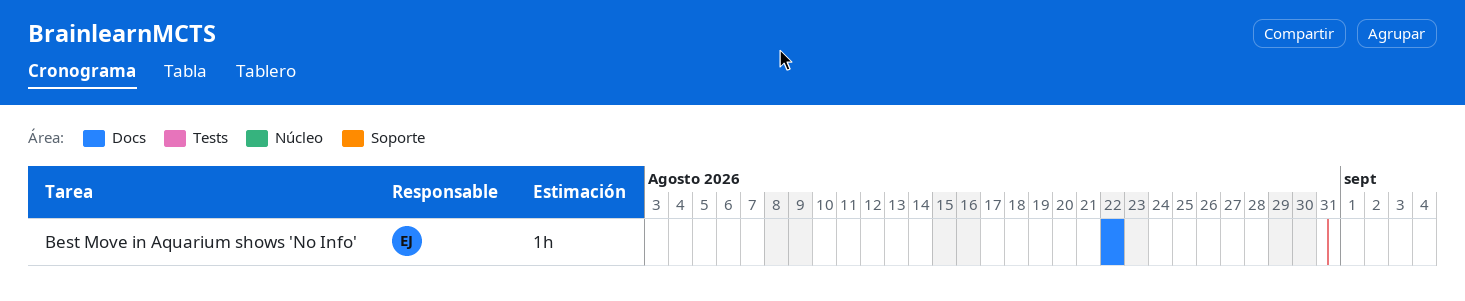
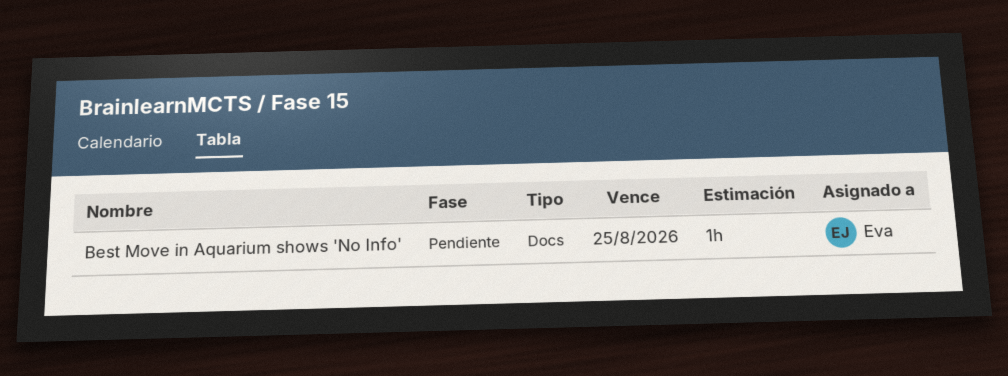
Best Move in Aquarium shows 'No Info', due: Aug 22 -> Aug 25

